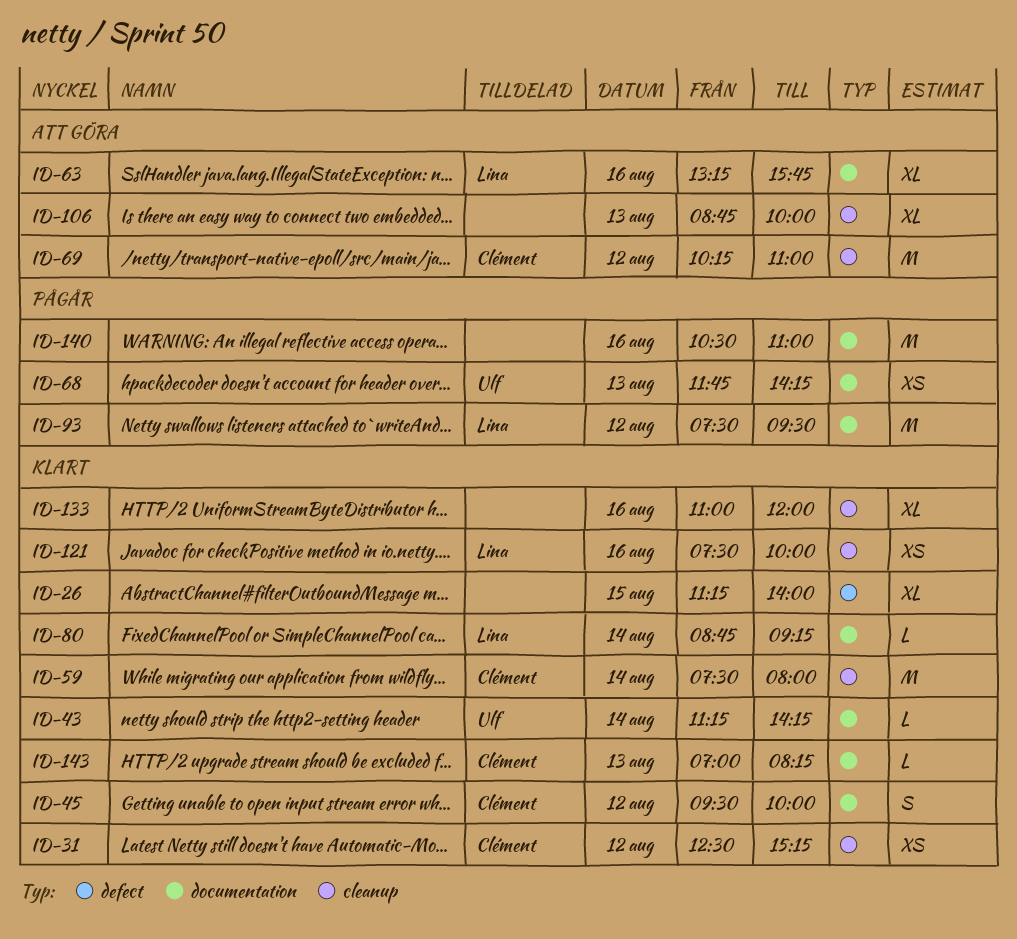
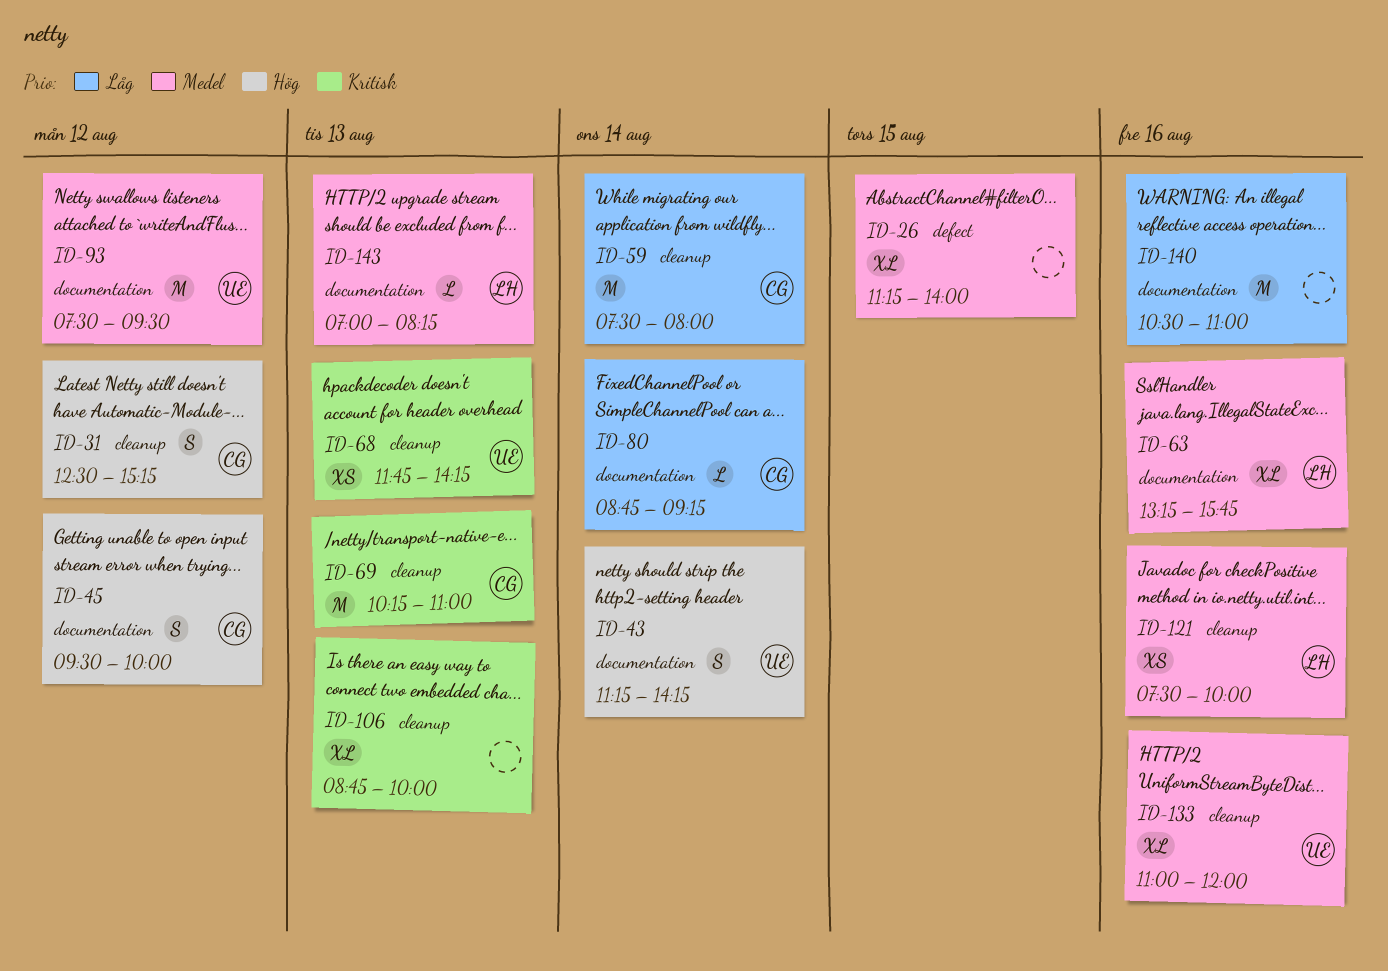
ID-31, estimate: XS -> S
ID-43, estimate: L -> S
ID-68, label: documentation -> cleanup
ID-69, day: Aug 12 -> Aug 13
ID-80, owner: Lina -> Clément
ID-93, owner: Lina -> Ulf
ID-133, owner: none -> Ulf
ID-143, owner: Clément -> Lina

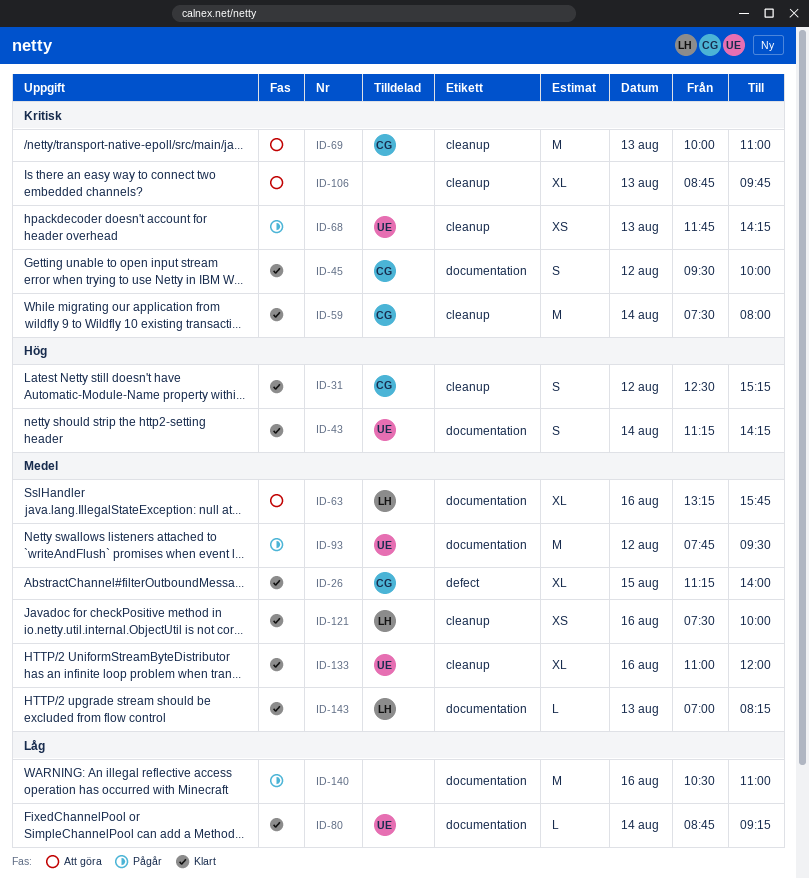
ID-26, owner: none -> CG
ID-45, priority: Hög -> Kritisk
ID-59, priority: Låg -> Kritisk
ID-69, begins: 10:15 -> 10:00
ID-80, owner: CG -> UE
ID-93, begins: 07:30 -> 07:45
ID-106, ends: 10:00 -> 09:45

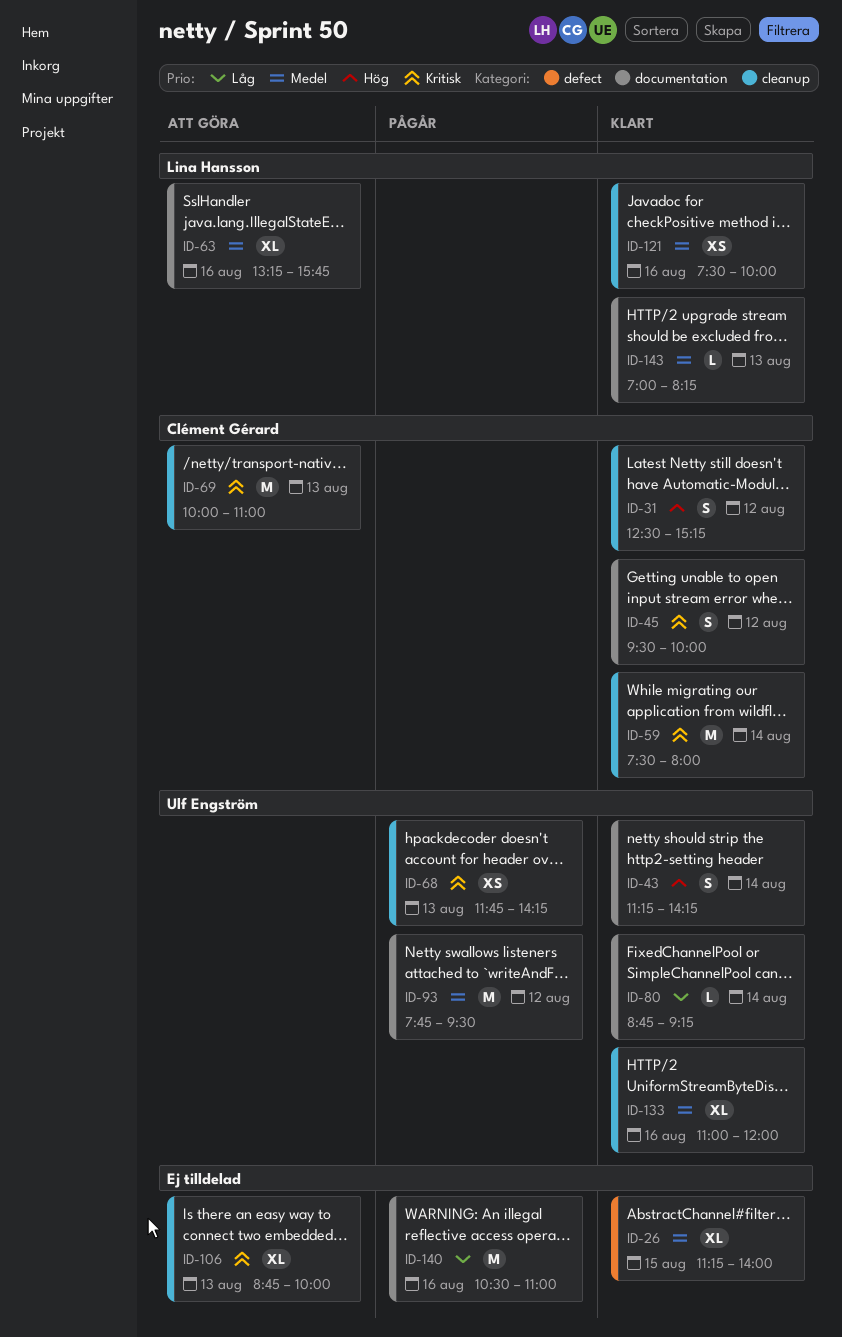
ID-26, owner: Clément Gérard -> none
ID-106, ends: 09:45 -> 10:00

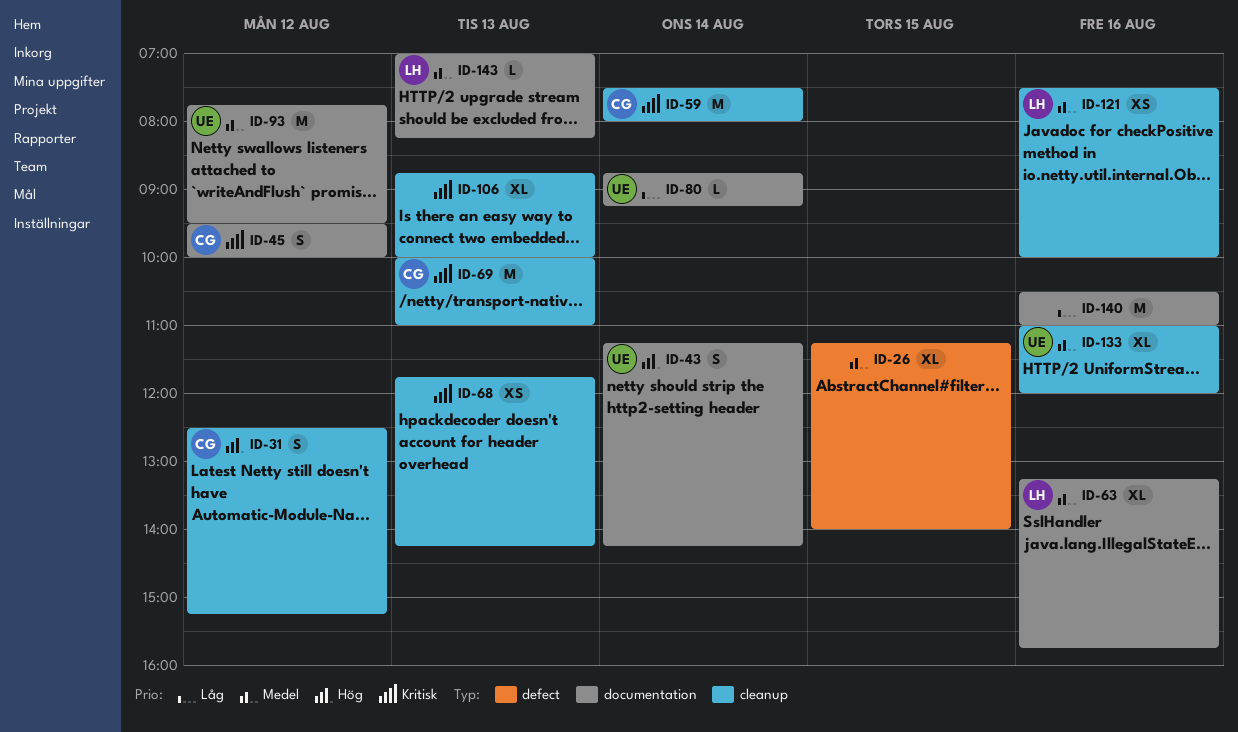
ID-68, owner: Ulf Engström -> none

